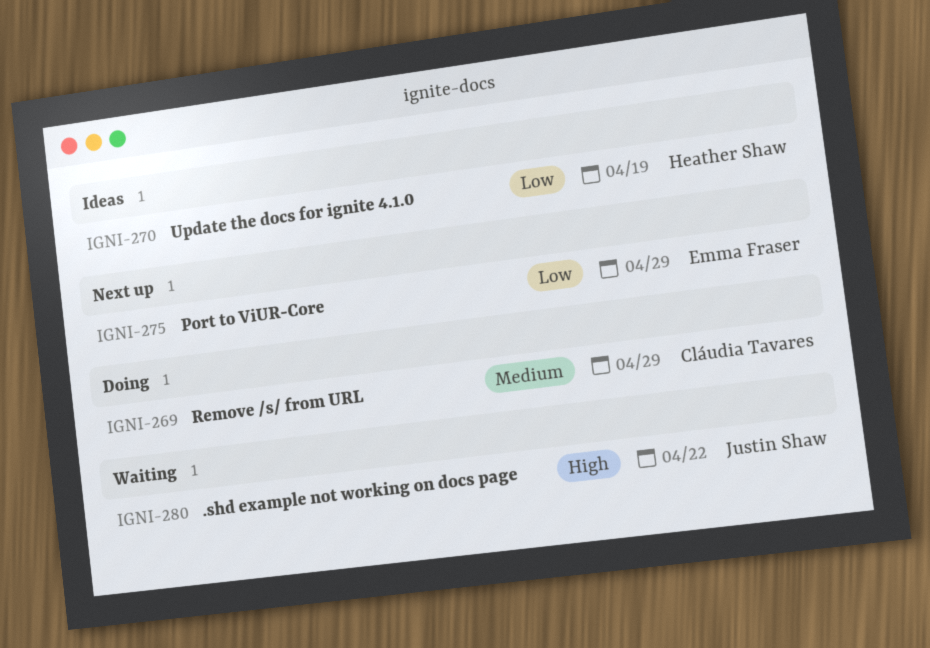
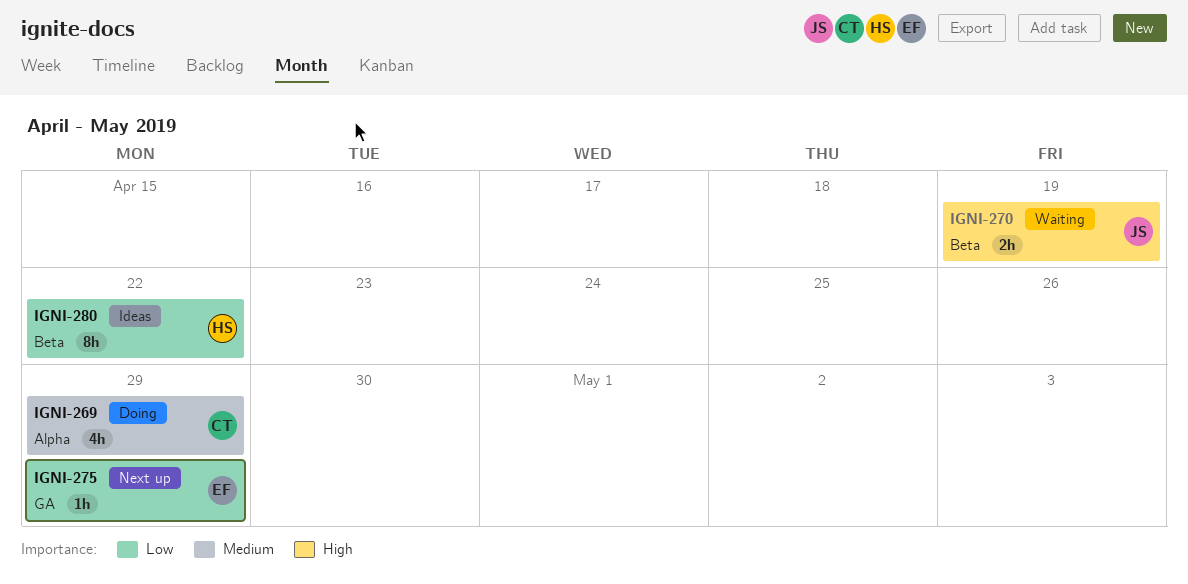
IGNI-270, status: Ideas -> Waiting
IGNI-270, owner: Heather Shaw -> Justin Shaw
IGNI-270, priority: Low -> High
IGNI-280, status: Waiting -> Ideas
IGNI-280, owner: Justin Shaw -> Heather Shaw
IGNI-280, priority: High -> Low

